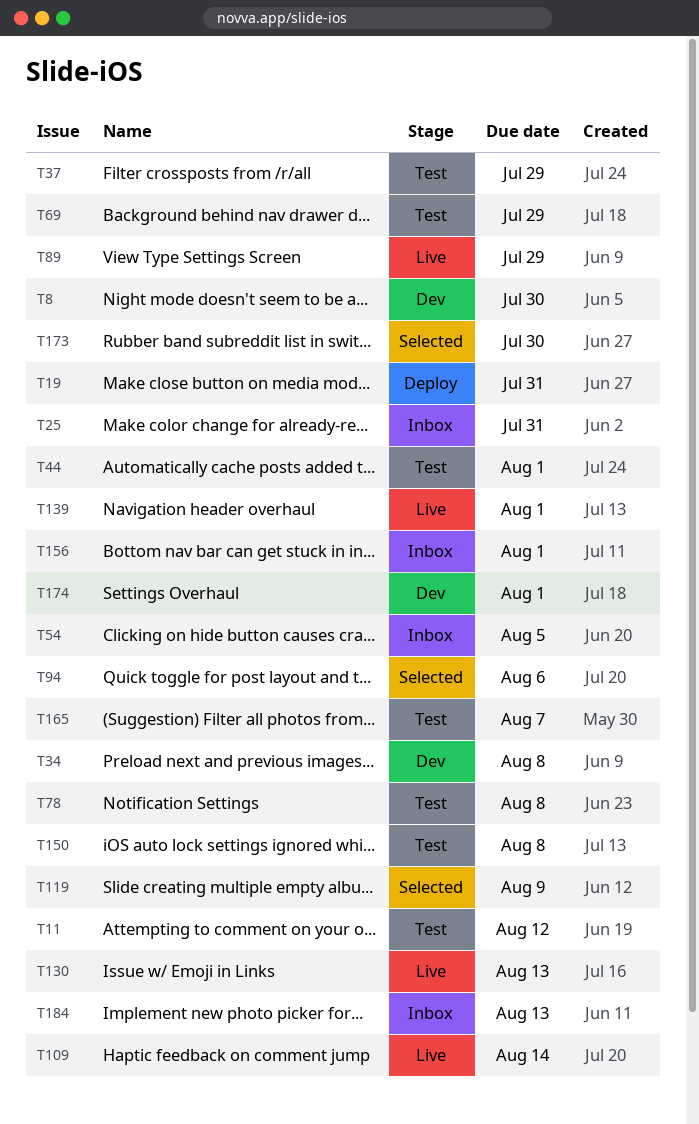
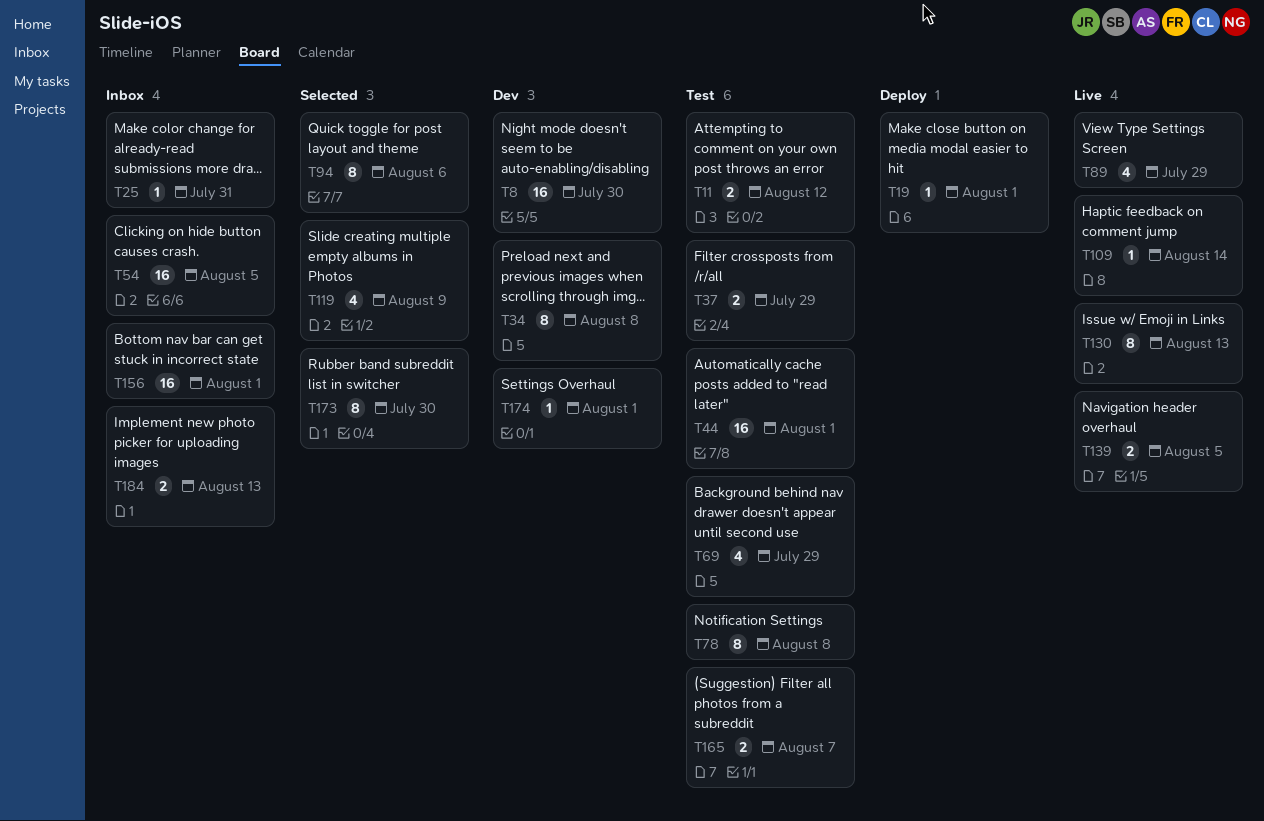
T19, due: Jul 31 -> Aug 1
T139, due: Aug 1 -> Aug 5
T150: present -> none

